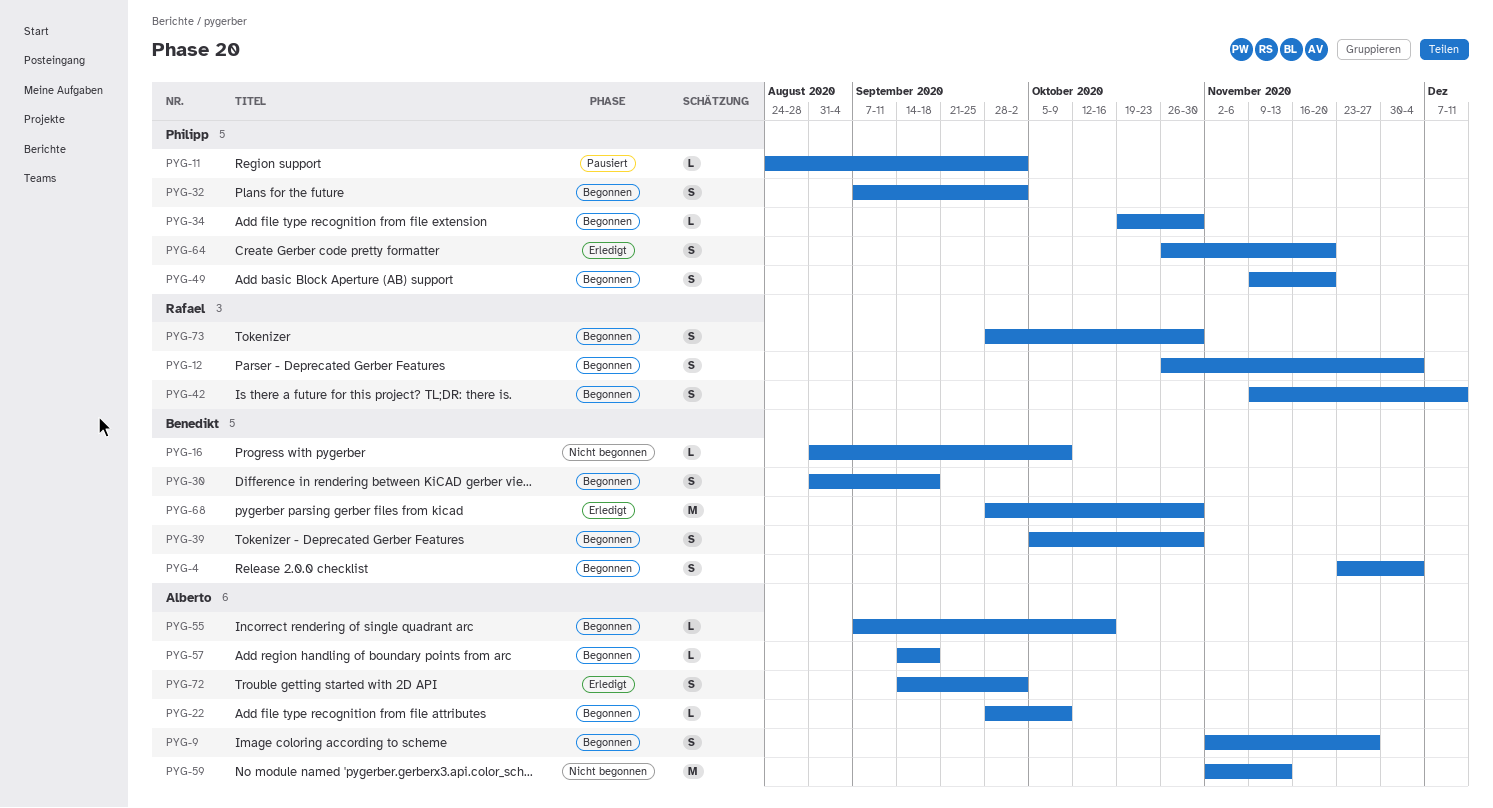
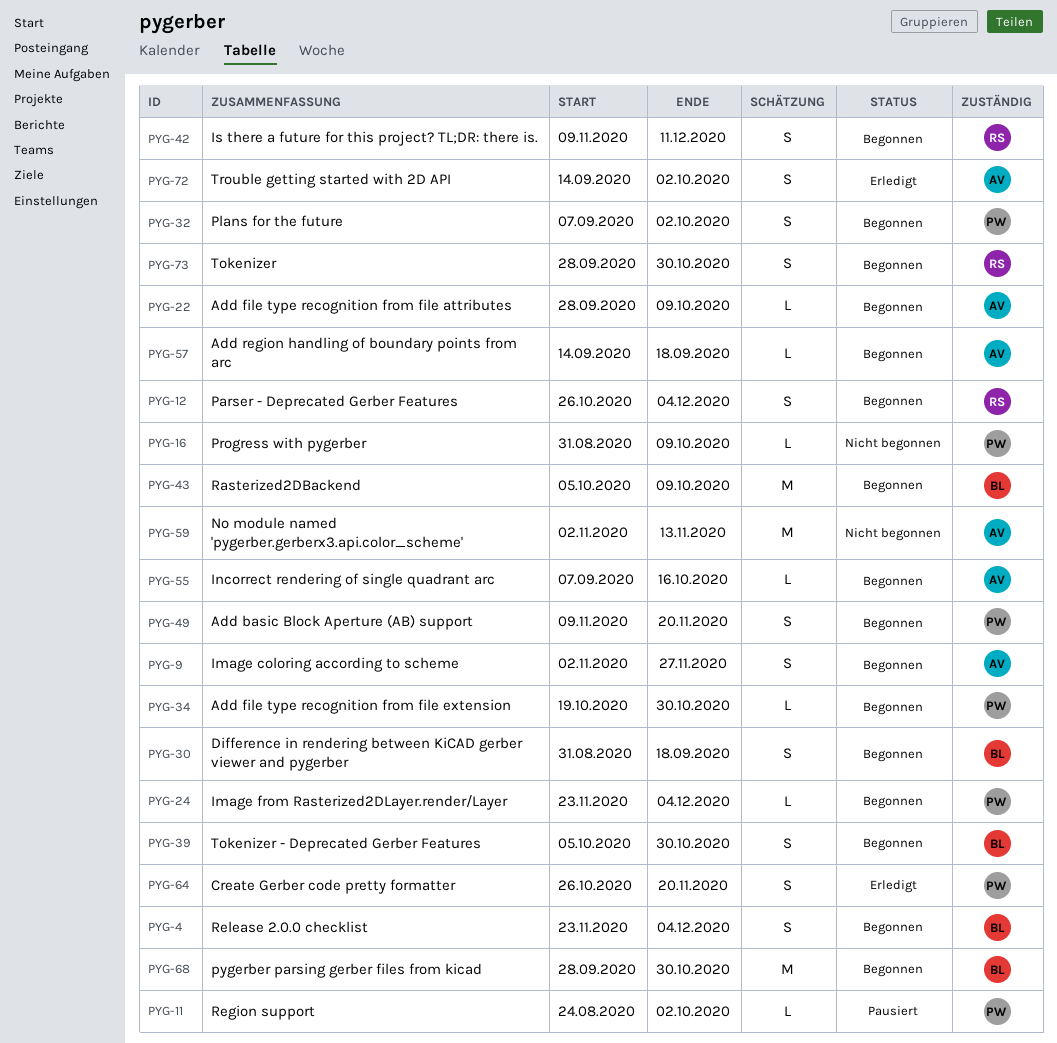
PYG-16, owner: Benedikt -> Philipp
PYG-24: none -> present
PYG-43: none -> present
PYG-68, status: Erledigt -> Begonnen

